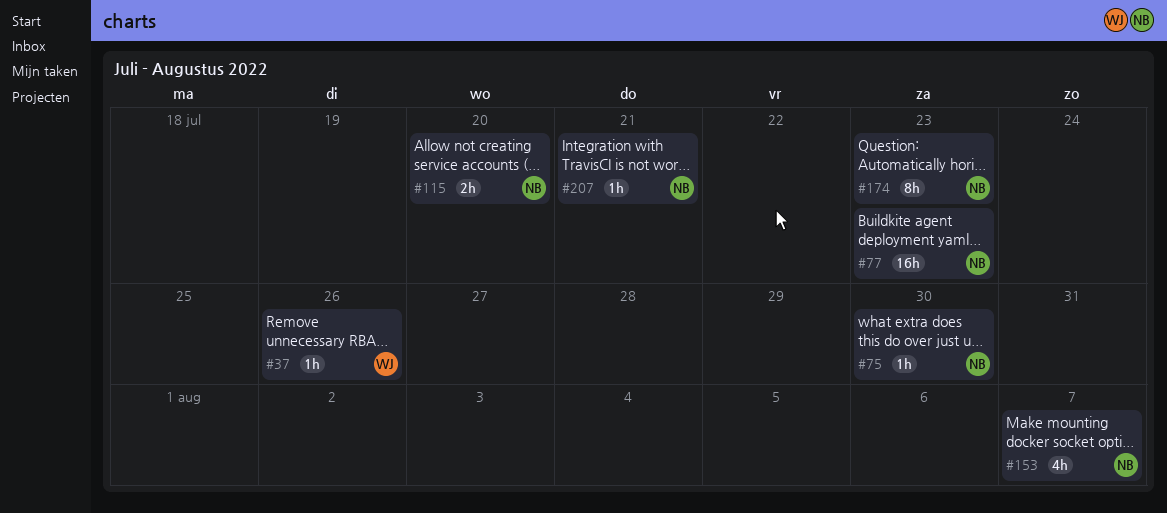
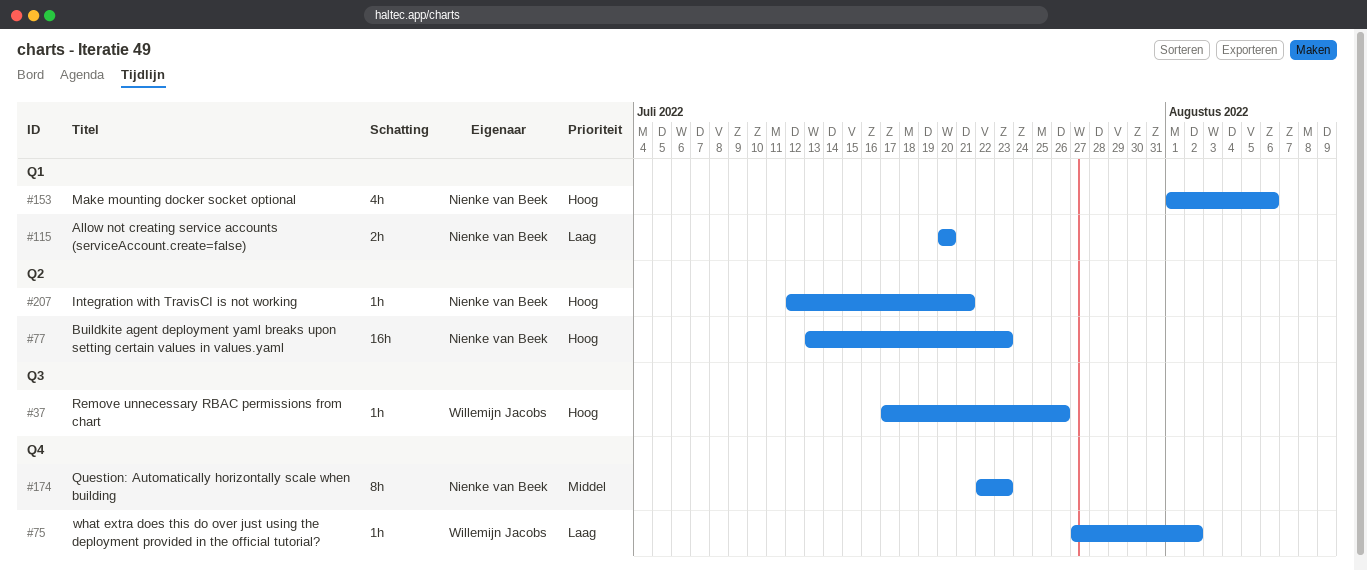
#75, owner: Nienke van Beek -> Willemijn Jacobs
#75, due: Jul 30 -> Aug 2
#153, due: Aug 7 -> Aug 6

